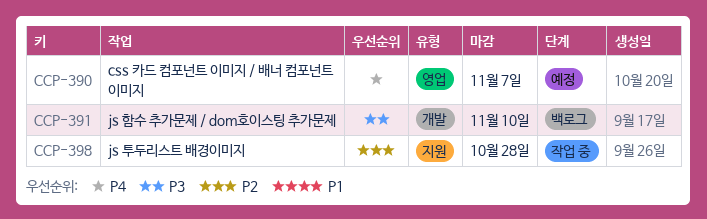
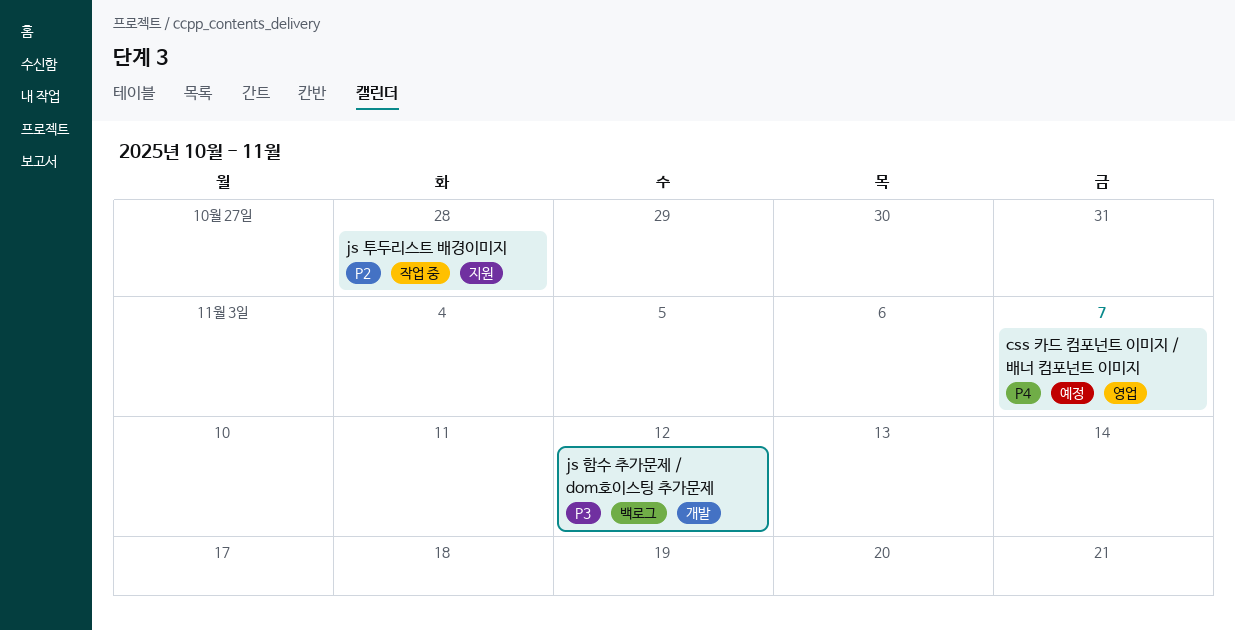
js 함수 추가문제 / dom호이스팅 추가문제, due: Nov 10 -> Nov 12

